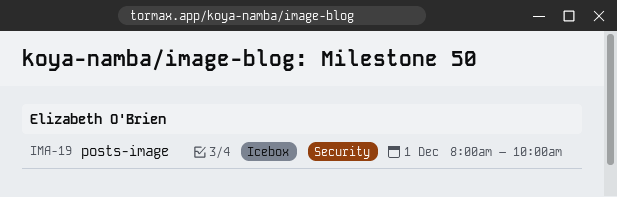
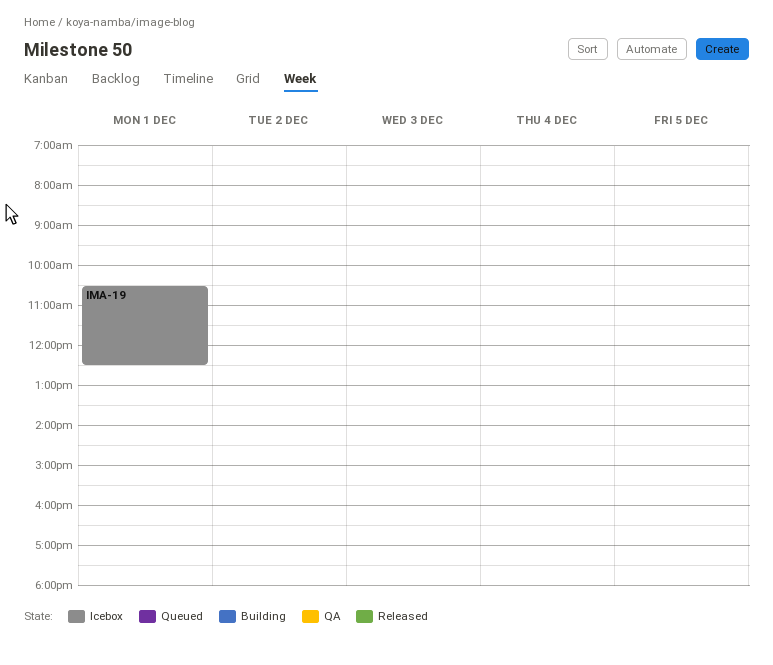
IMA-19, begins: 08:00 -> 10:30
IMA-19, ends: 10:00 -> 12:30

